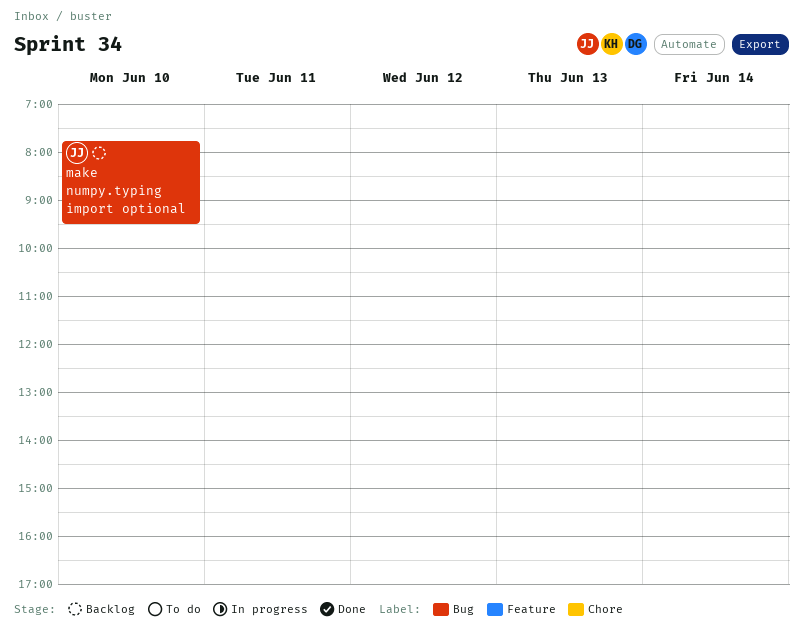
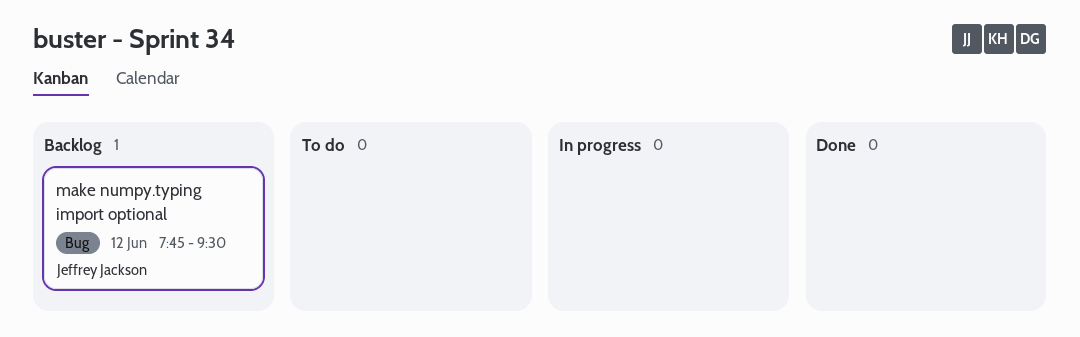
make numpy.typing import optional, day: Jun 10 -> Jun 12

